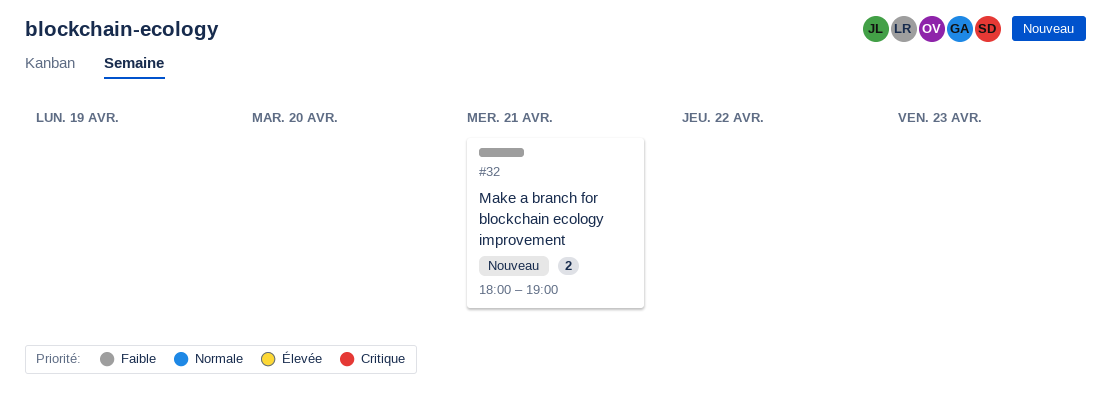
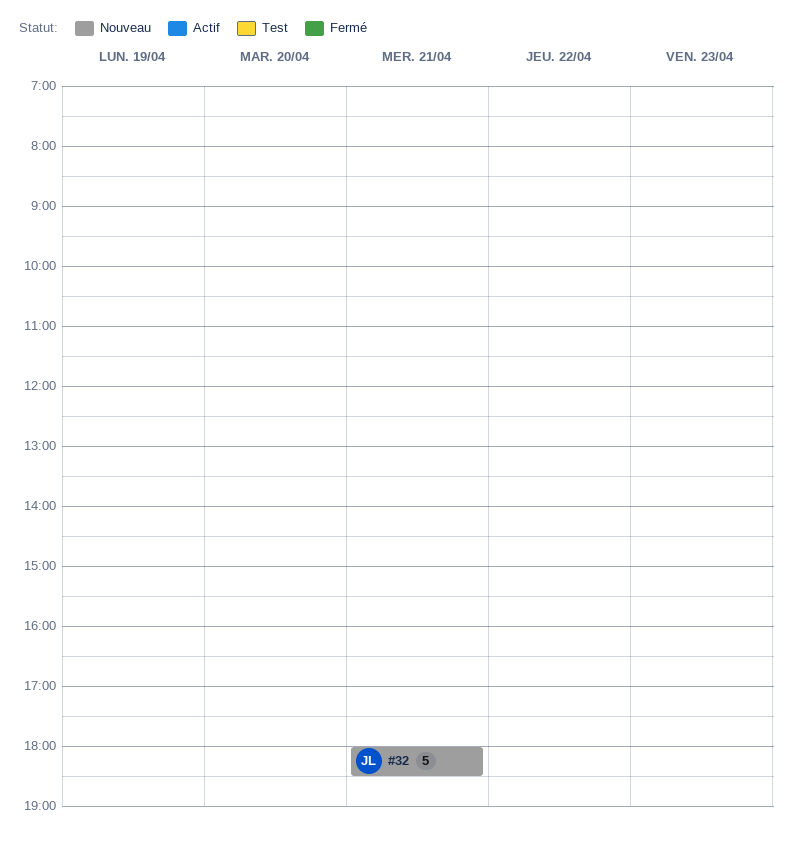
#32, estimate: 2 -> 5
#32, ends: 19:00 -> 18:30

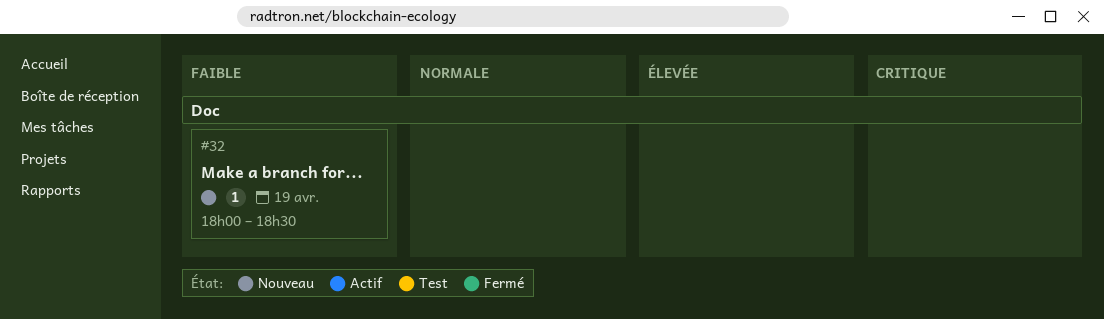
#32, estimate: 5 -> 1
#32, day: Apr 21 -> Apr 19

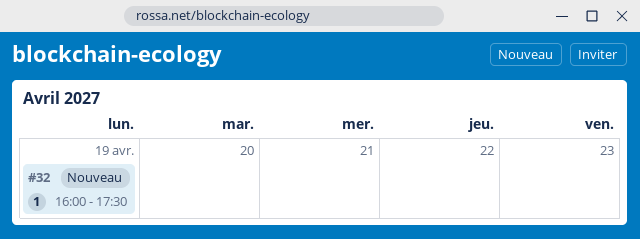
#32, begins: 18:00 -> 16:00
#32, ends: 18:30 -> 17:30

